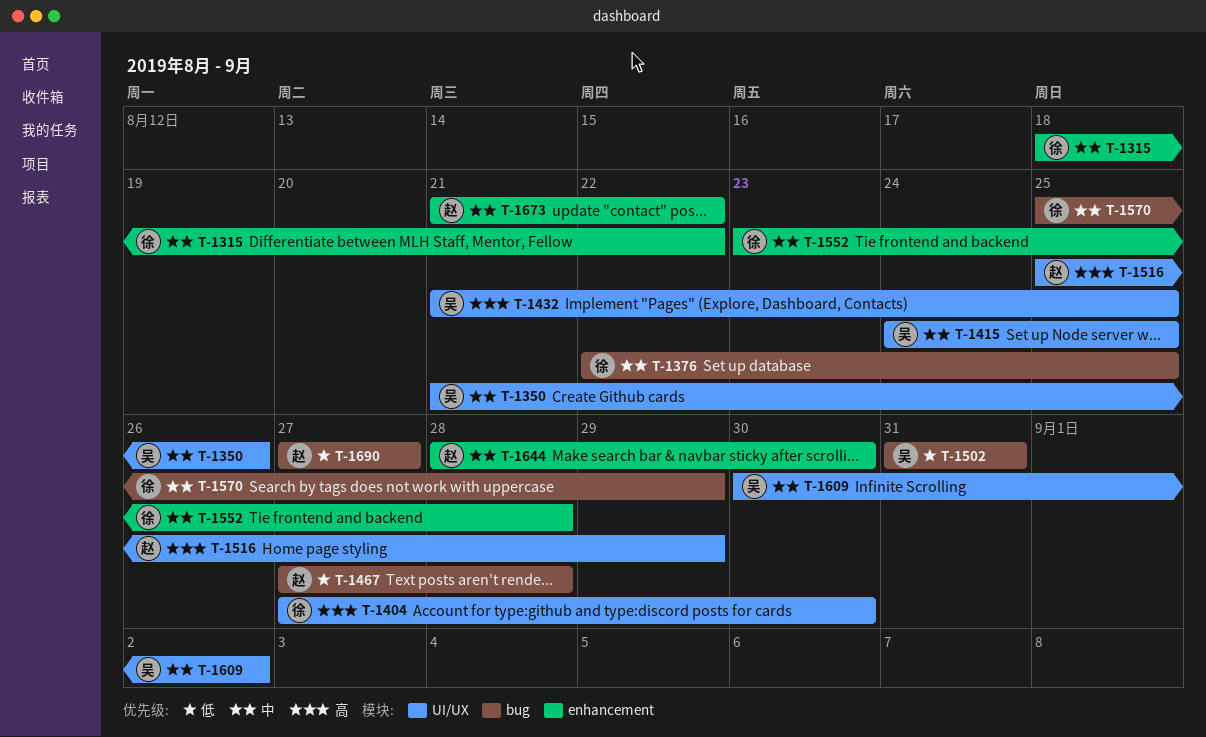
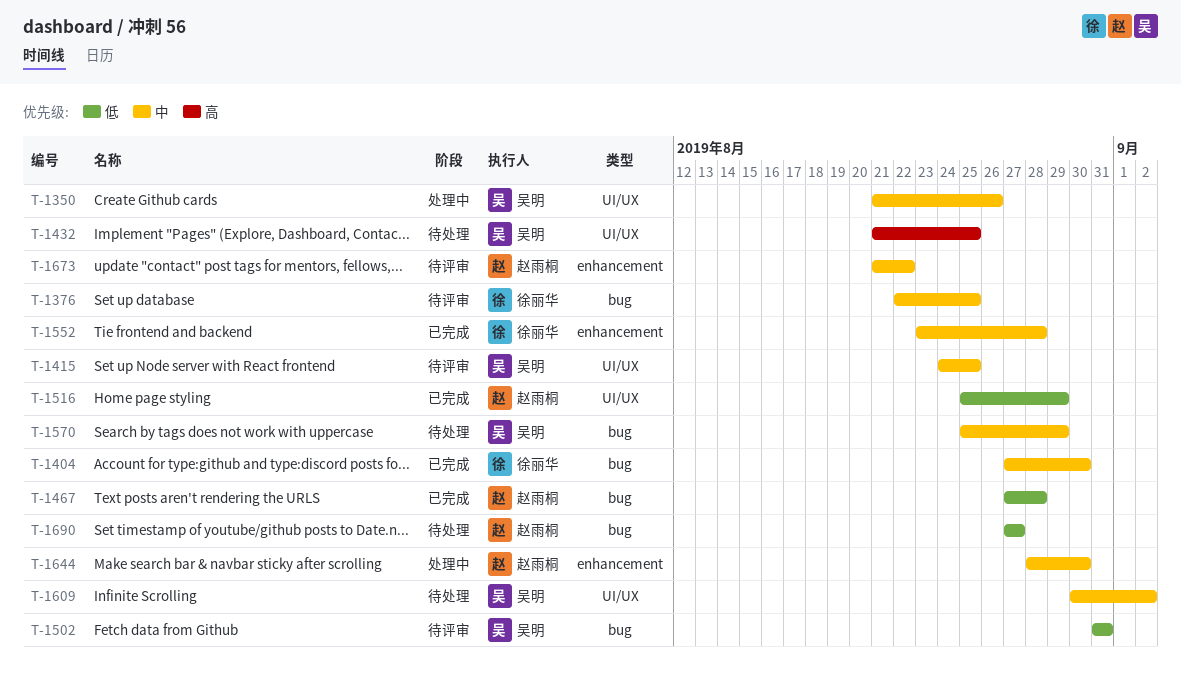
T-1315: present -> none
T-1404, priority: 高 -> 中
T-1404, label: UI/UX -> bug
T-1516, priority: 高 -> 低
T-1570, owner: 徐丽华 -> 吴明

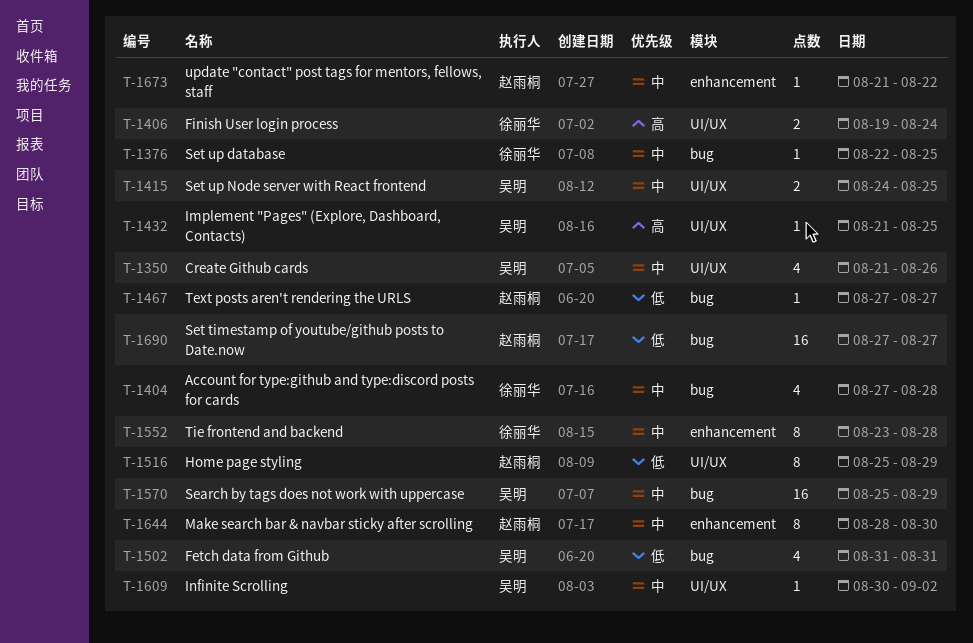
T-1404, due: Aug 30 -> Aug 28
T-1406: none -> present
T-1467, due: Aug 28 -> Aug 27

